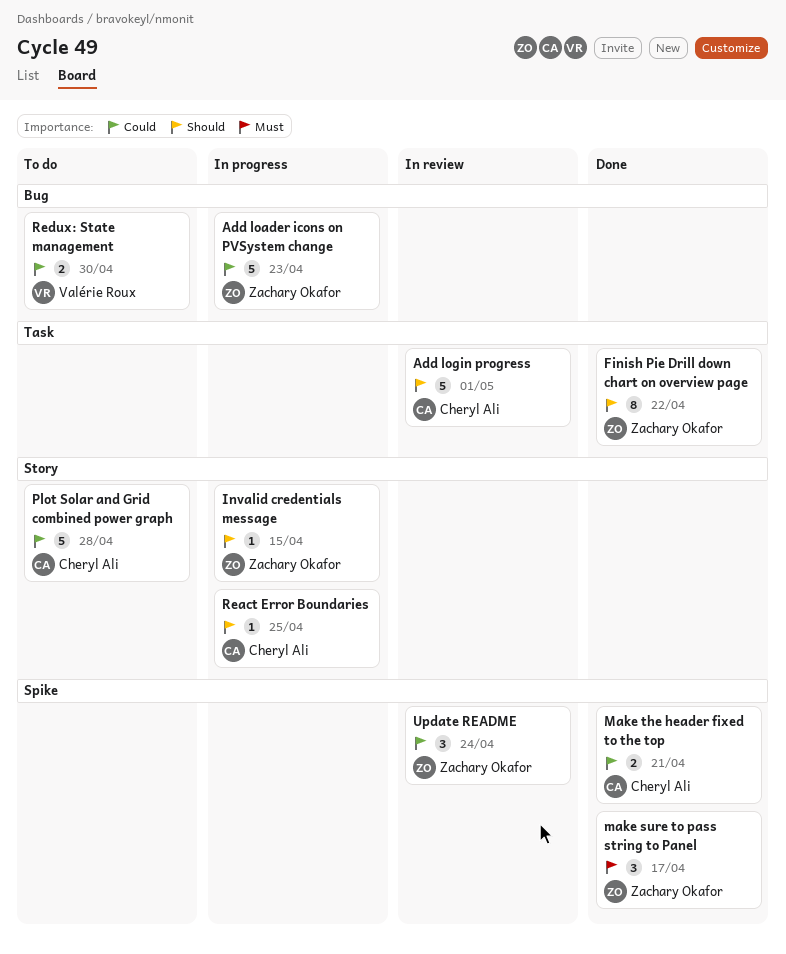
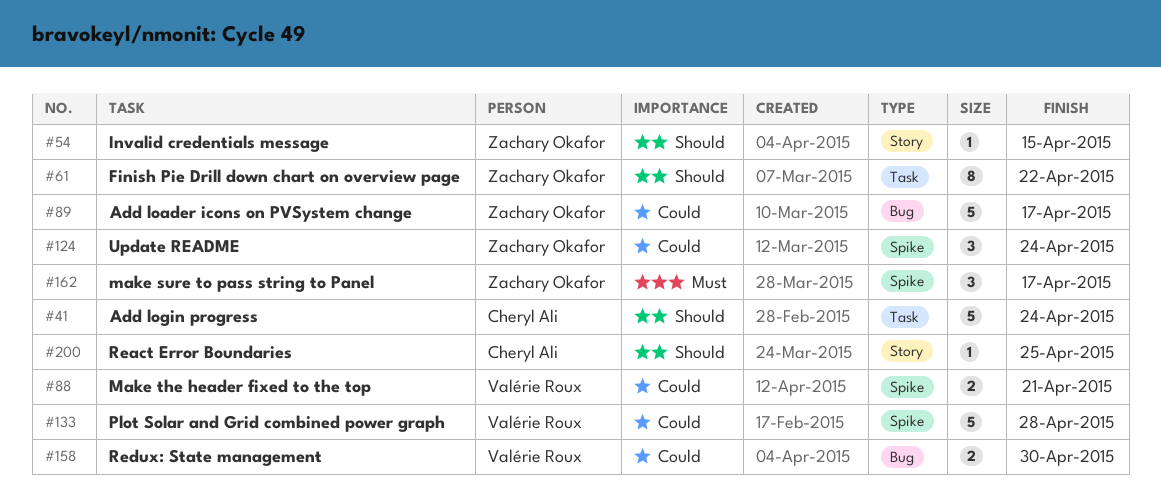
Add loader icons on PVSystem change, due: Apr 23 -> Apr 17
Add login progress, due: May 1 -> Apr 24
Make the header fixed to the top, owner: Cheryl Ali -> Valérie Roux
Plot Solar and Grid combined power graph, owner: Cheryl Ali -> Valérie Roux
Plot Solar and Grid combined power graph, label: Story -> Spike

